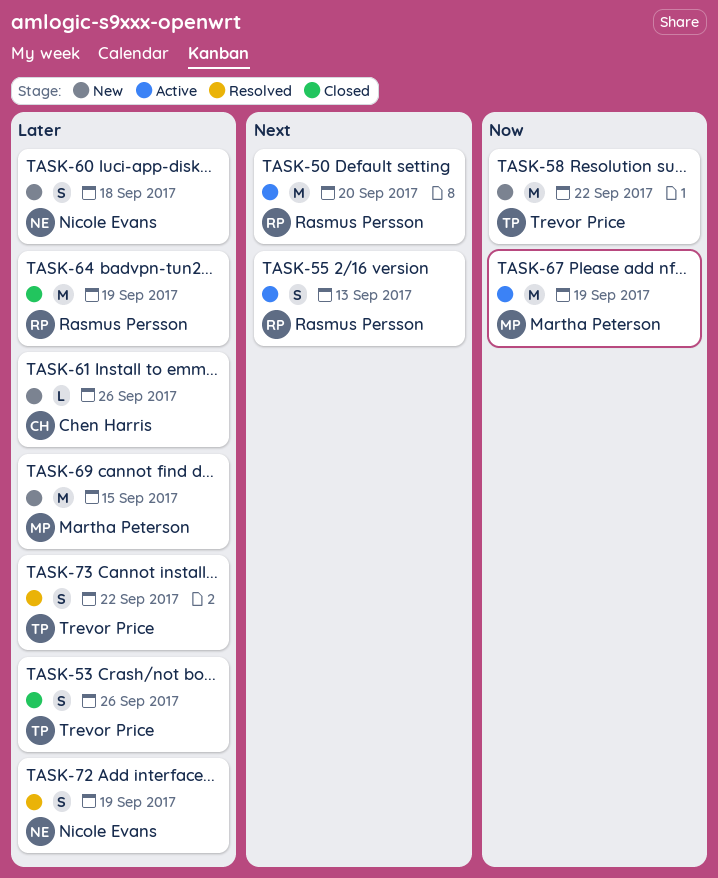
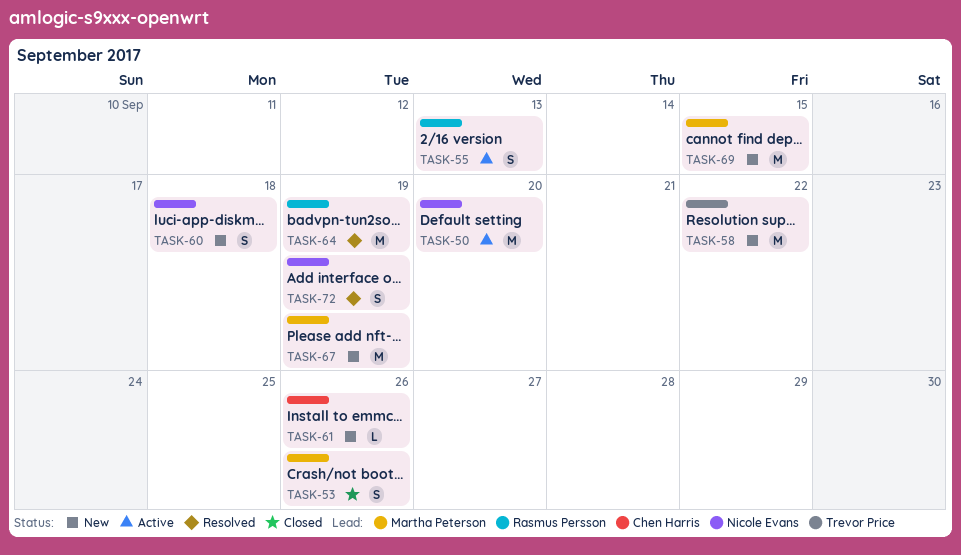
TASK-50, owner: Rasmus Persson -> Nicole Evans
TASK-53, owner: Trevor Price -> Martha Peterson
TASK-64, status: Closed -> Resolved
TASK-67, status: Active -> New
TASK-73: present -> none

